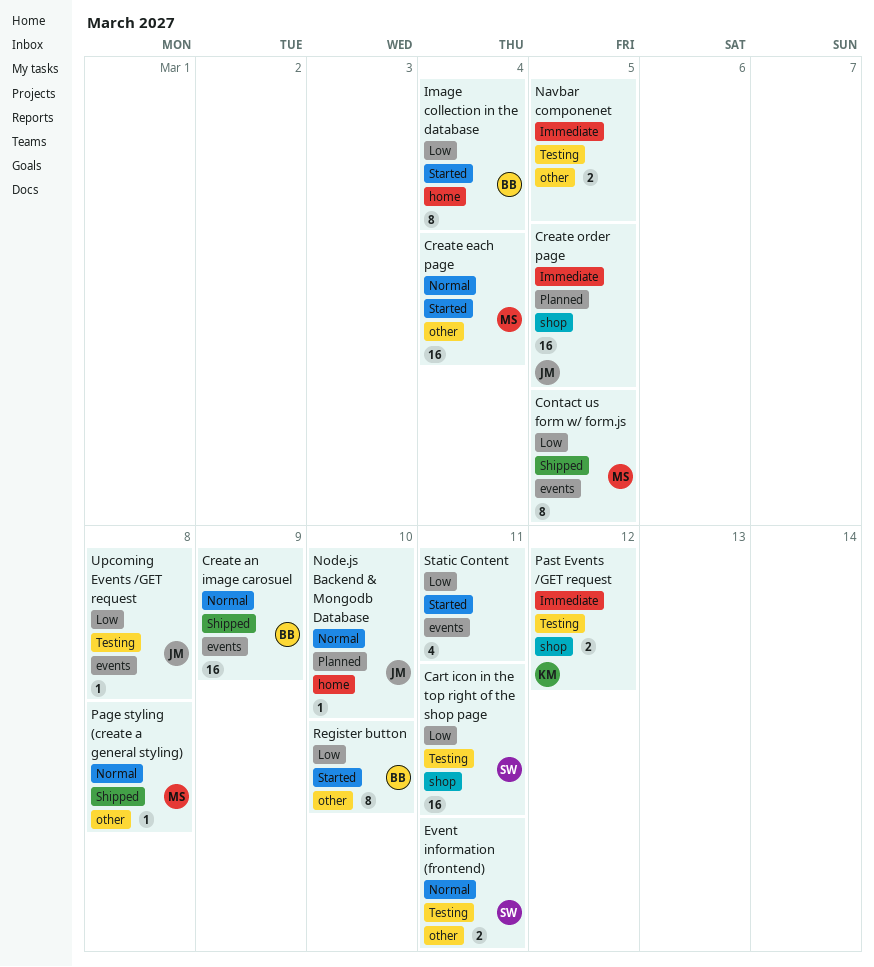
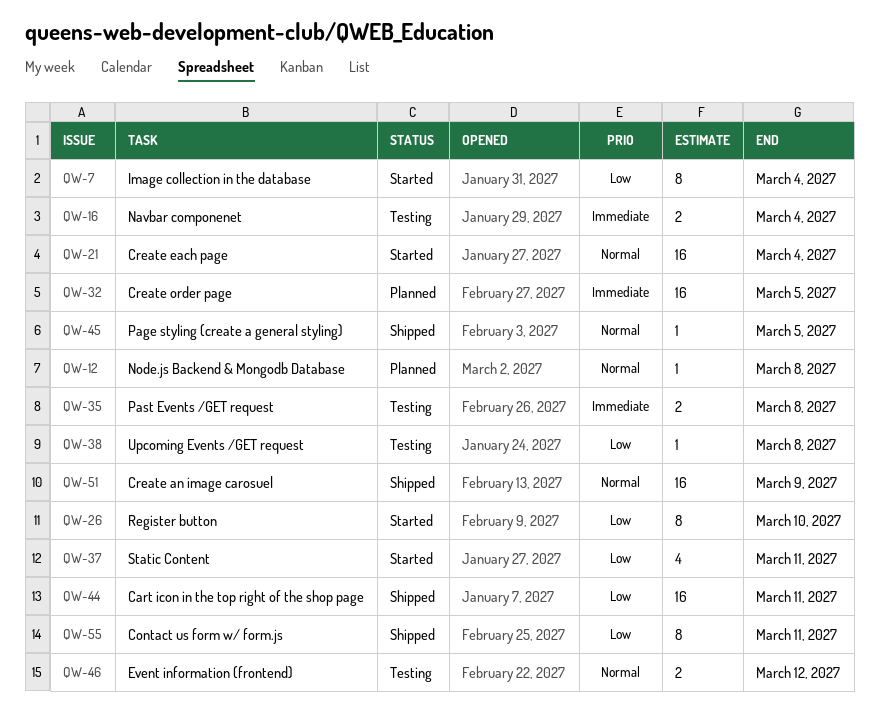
Cart icon in the top right of the shop page, status: Testing -> Shipped
Contact us form w/ form.js, due: Mar 5 -> Mar 11
Event information (frontend), due: Mar 11 -> Mar 12
Navbar componenet, due: Mar 5 -> Mar 4
Node.js Backend & Mongodb Database, due: Mar 10 -> Mar 8
Page styling (create a general styling), due: Mar 8 -> Mar 5
Past Events /GET request, due: Mar 12 -> Mar 8

